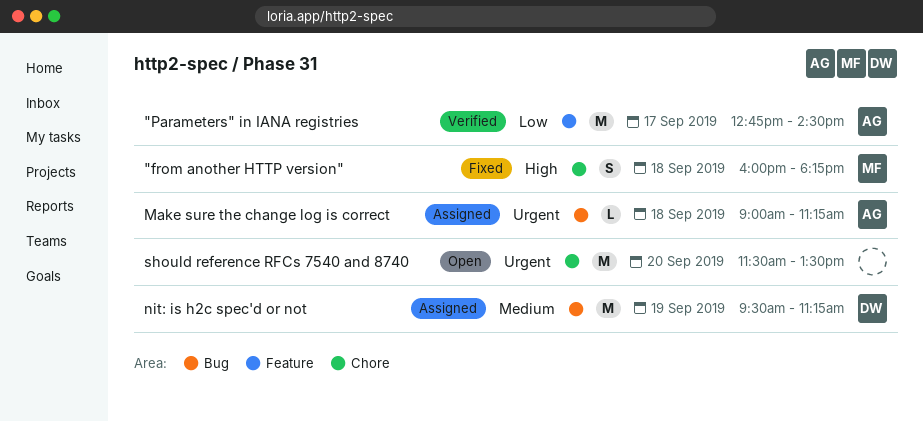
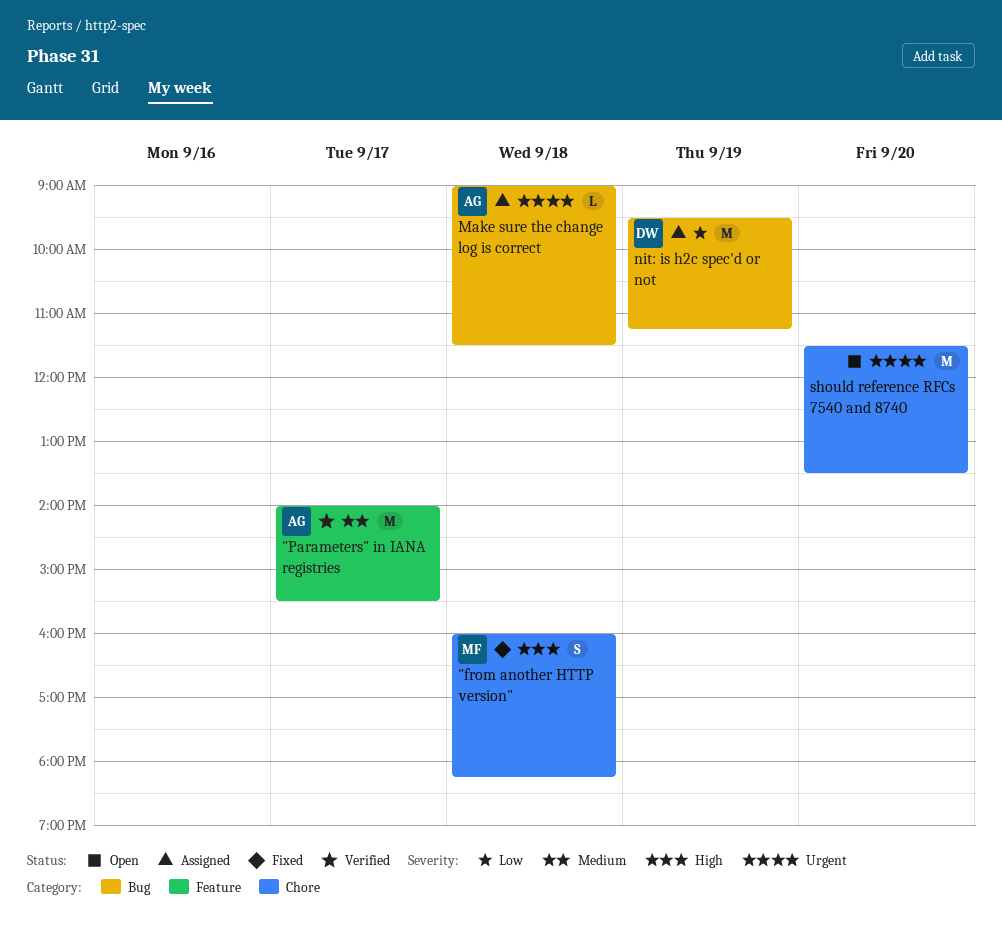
"Parameters" in IANA registries, priority: Low -> Medium
"Parameters" in IANA registries, begins: 12:45 -> 14:00
"Parameters" in IANA registries, ends: 14:30 -> 15:30
Make sure the change log is correct, ends: 11:15 -> 11:30
nit: is h2c spec'd or not, priority: Medium -> Low

